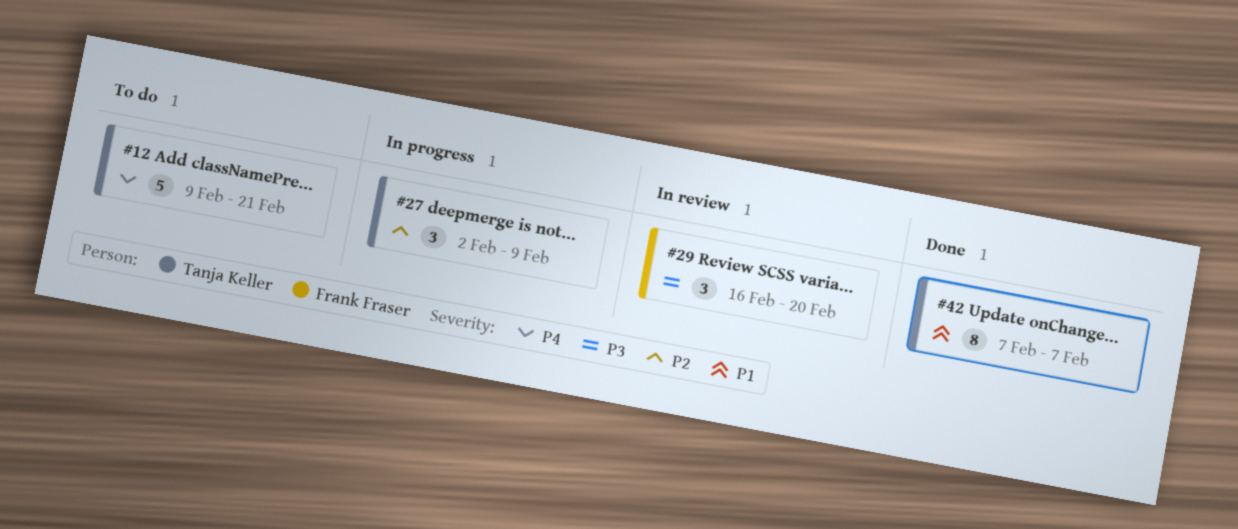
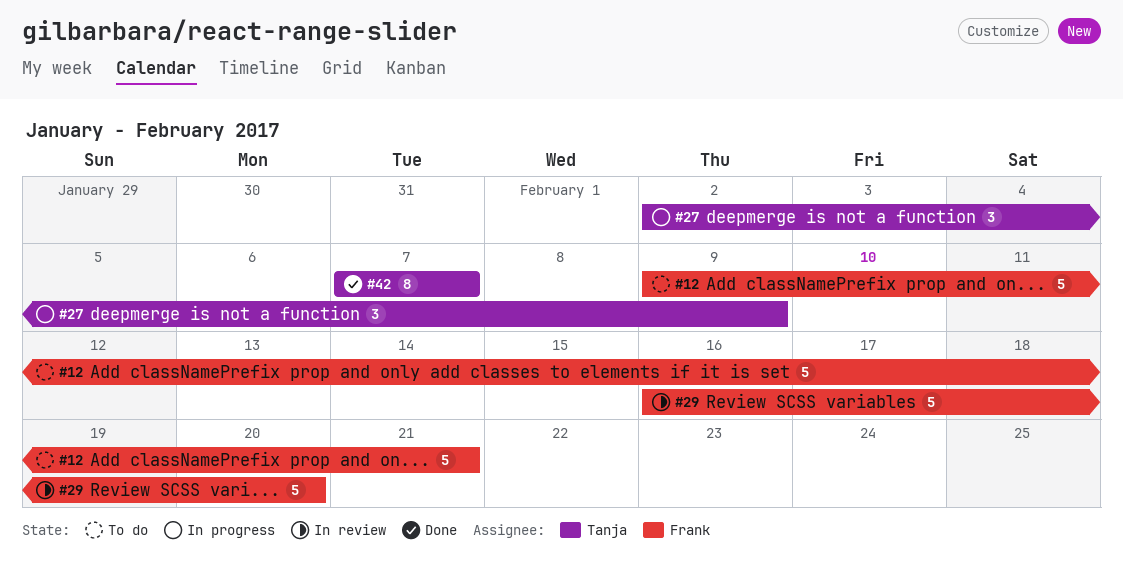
#12, owner: Tanja Keller -> Frank Fraser
#29, estimate: 3 -> 5

